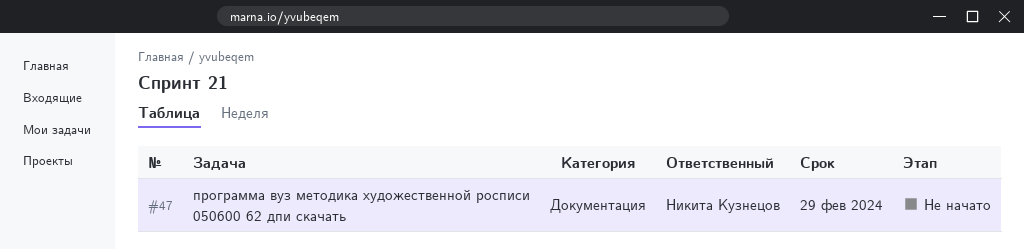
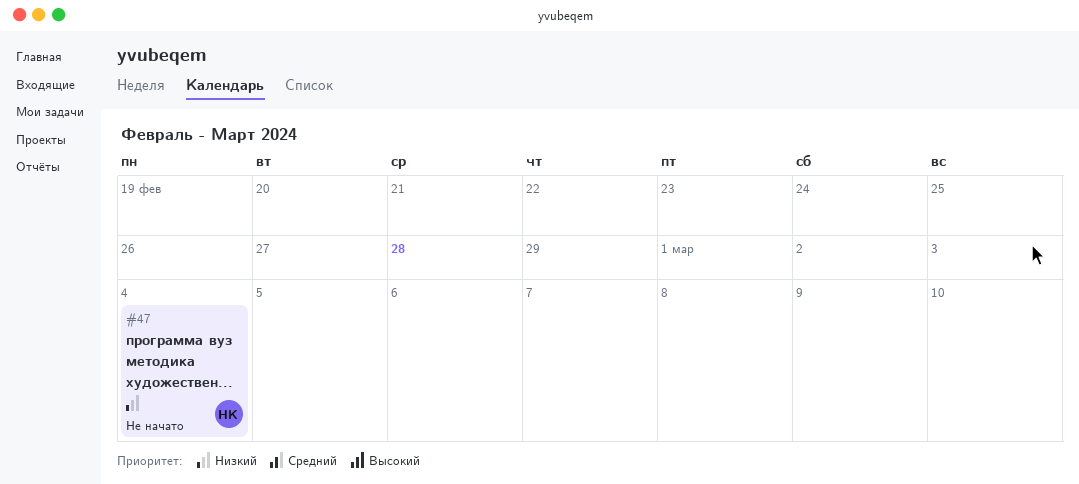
#47, due: Feb 29 -> Mar 4

